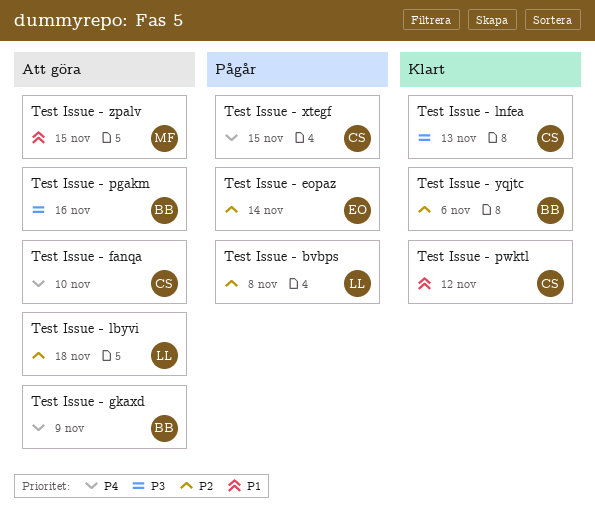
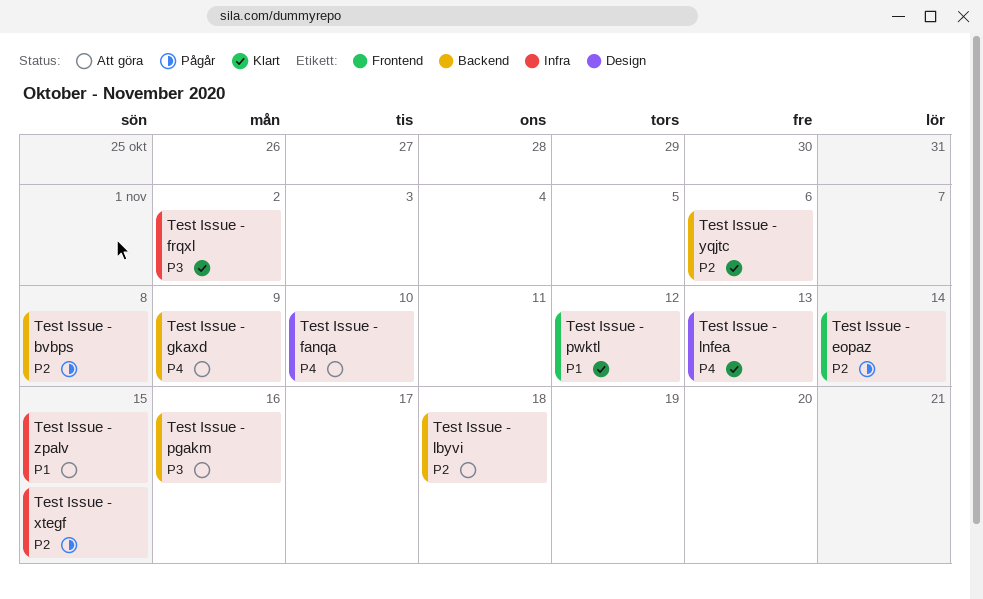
Test Issue - frqxl: none -> present
Test Issue - lnfea, priority: P3 -> P4
Test Issue - xtegf, priority: P4 -> P2

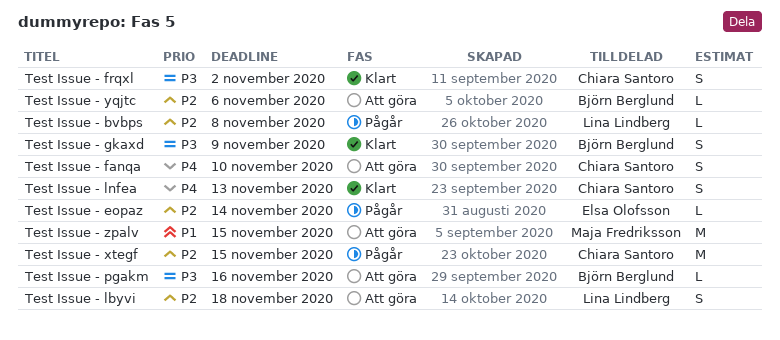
Test Issue - gkaxd, status: Att göra -> Klart
Test Issue - gkaxd, priority: P4 -> P3
Test Issue - pwktl: present -> none
Test Issue - yqjtc, status: Klart -> Att göra

